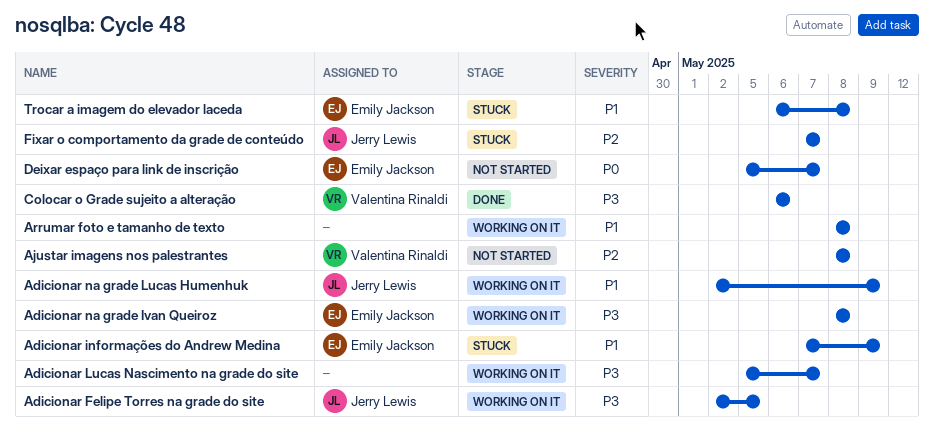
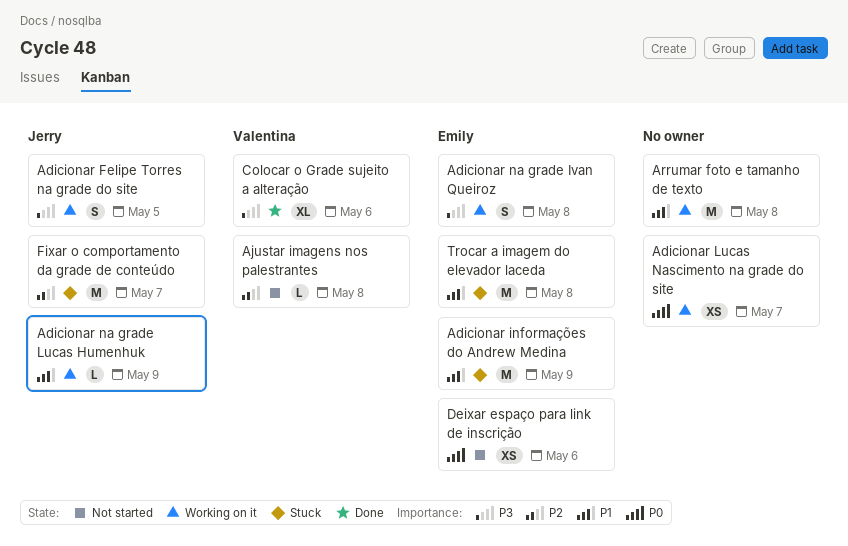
Adicionar Lucas Nascimento na grade do site, priority: P3 -> P0
Deixar espaço para link de inscrição, due: May 7 -> May 6

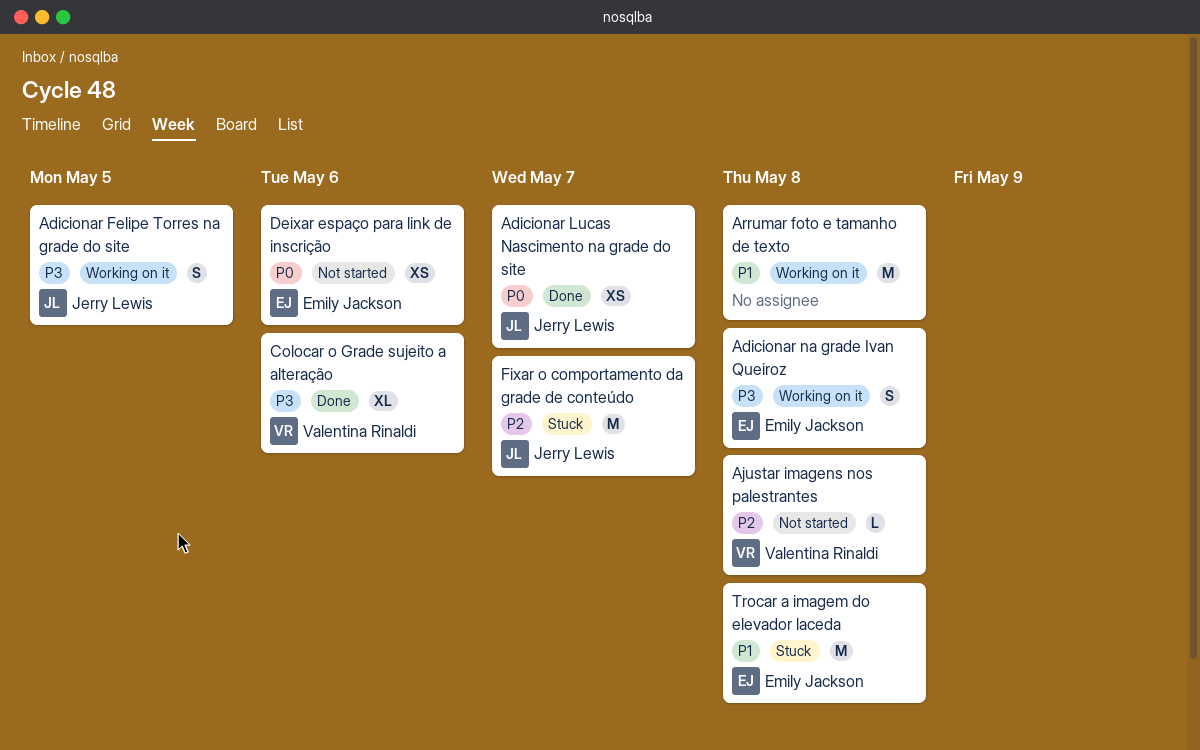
Adicionar informações do Andrew Medina: present -> none
Adicionar Lucas Nascimento na grade do site, status: Working on it -> Done
Adicionar Lucas Nascimento na grade do site, owner: none -> Jerry Lewis
Adicionar na grade Lucas Humenhuk: present -> none

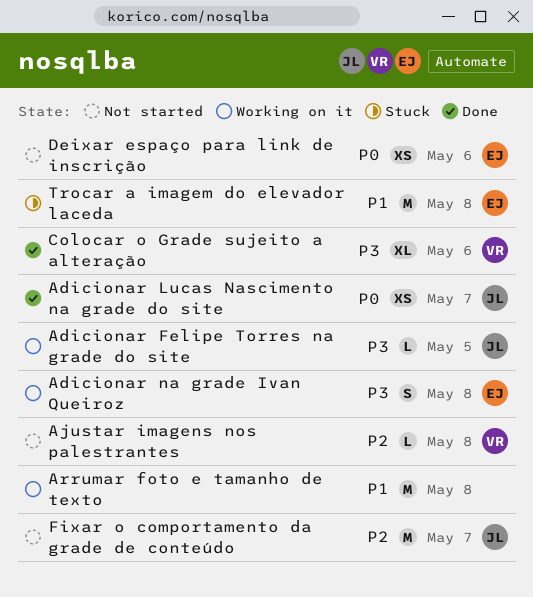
Adicionar Felipe Torres na grade do site, estimate: S -> L
Fixar o comportamento da grade de conteúdo, status: Stuck -> Not started

